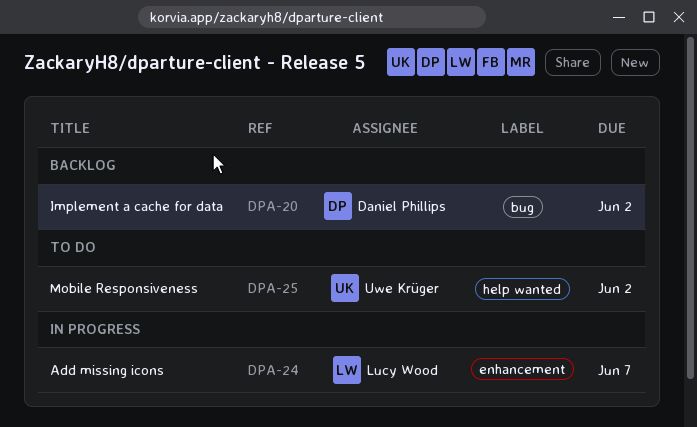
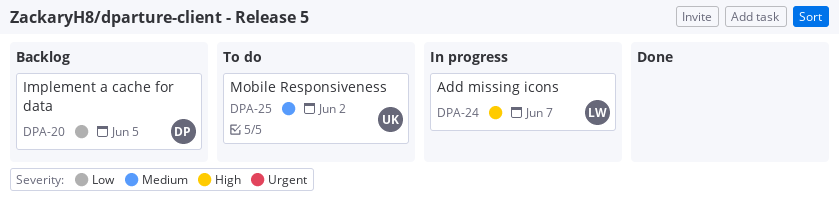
DPA-20, due: Jun 2 -> Jun 5

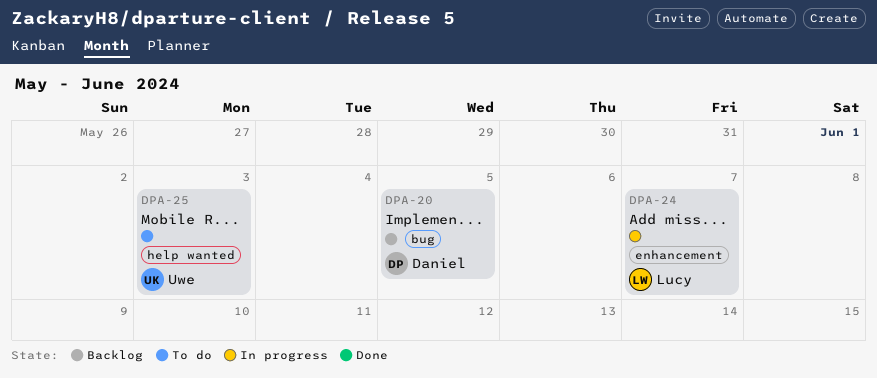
DPA-25, due: Jun 2 -> Jun 3

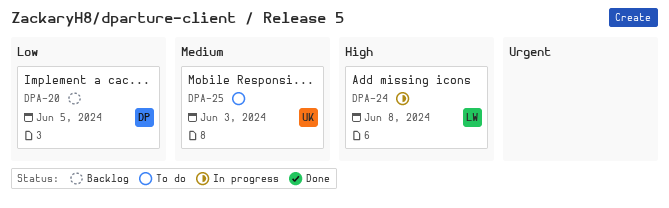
DPA-24, due: Jun 7 -> Jun 8

